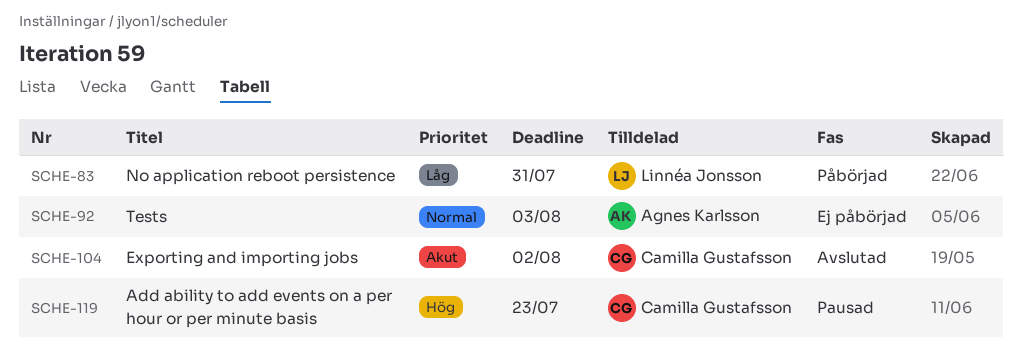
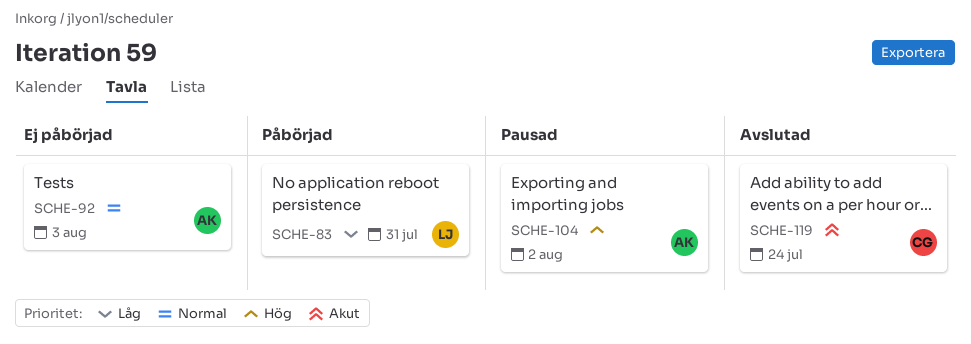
SCHE-104, status: Avslutad -> Pausad
SCHE-104, owner: Camilla Gustafsson -> Agnes Karlsson
SCHE-104, priority: Akut -> Hög
SCHE-119, status: Pausad -> Avslutad
SCHE-119, priority: Hög -> Akut
SCHE-119, due: Jul 23 -> Jul 24

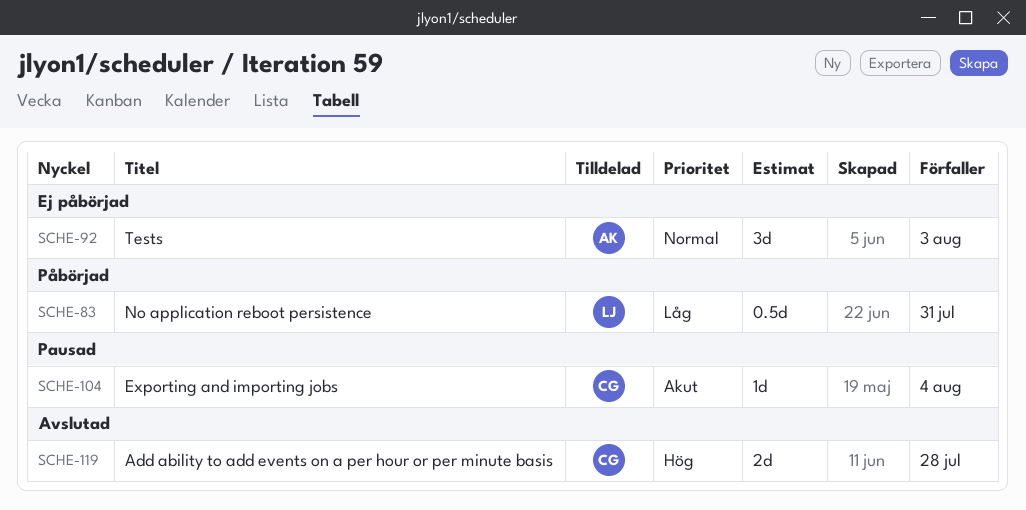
SCHE-104, owner: AK -> CG
SCHE-104, priority: Hög -> Akut
SCHE-104, due: Aug 2 -> Aug 4
SCHE-119, priority: Akut -> Hög
SCHE-119, due: Jul 24 -> Jul 28

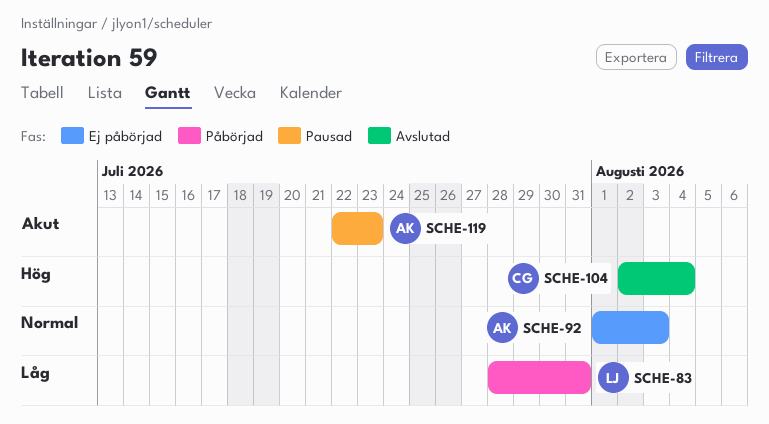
SCHE-104, status: Pausad -> Avslutad
SCHE-104, priority: Akut -> Hög
SCHE-119, status: Avslutad -> Pausad
SCHE-119, owner: CG -> AK
SCHE-119, priority: Hög -> Akut
SCHE-119, due: Jul 28 -> Jul 23

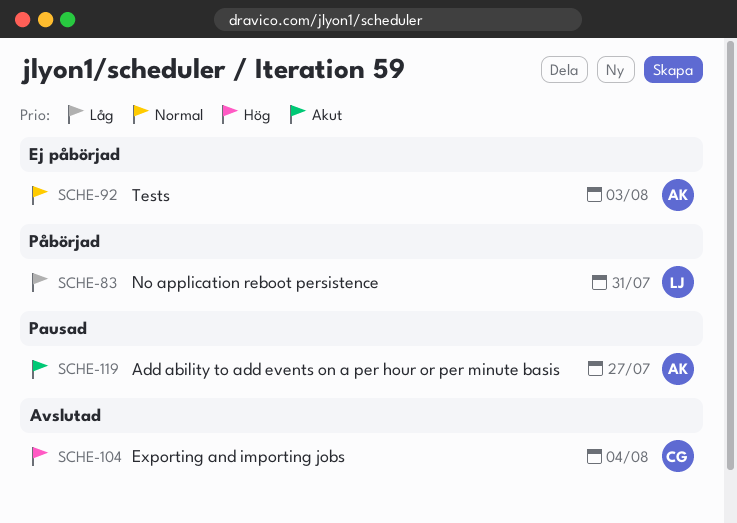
SCHE-119, due: Jul 23 -> Jul 27

